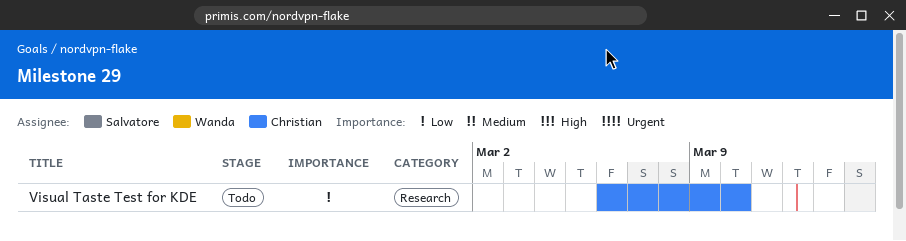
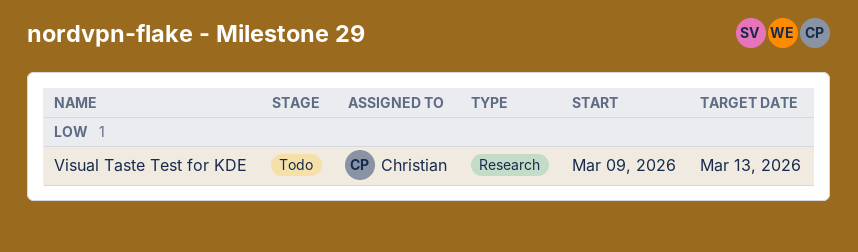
Visual Taste Test for KDE, start: Mar 6 -> Mar 9
Visual Taste Test for KDE, due: Mar 10 -> Mar 13

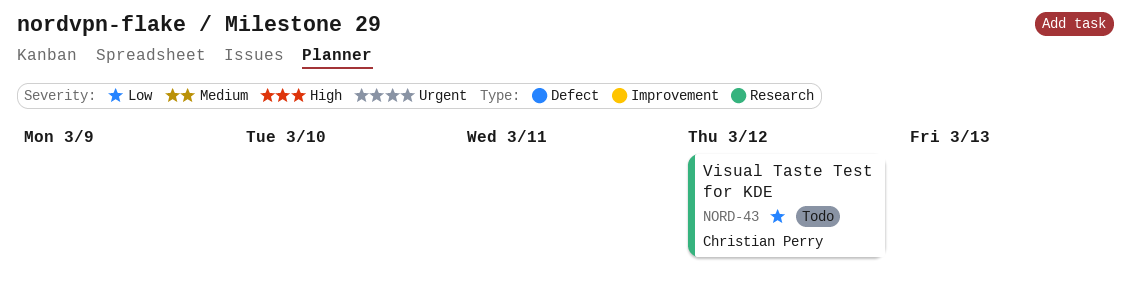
Visual Taste Test for KDE, due: Mar 13 -> Mar 12

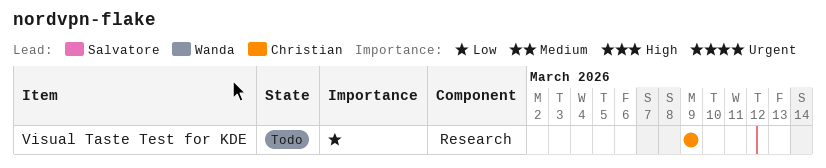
Visual Taste Test for KDE, due: Mar 12 -> Mar 9

